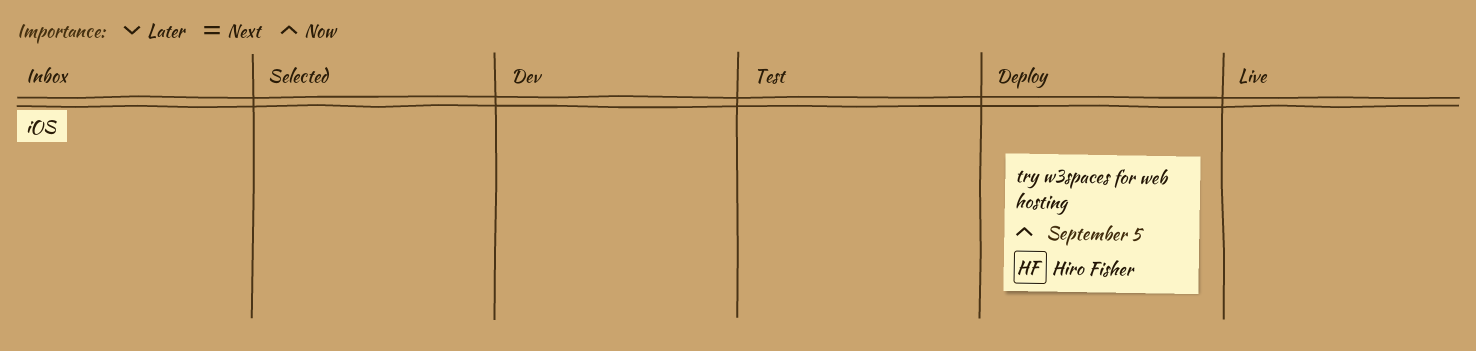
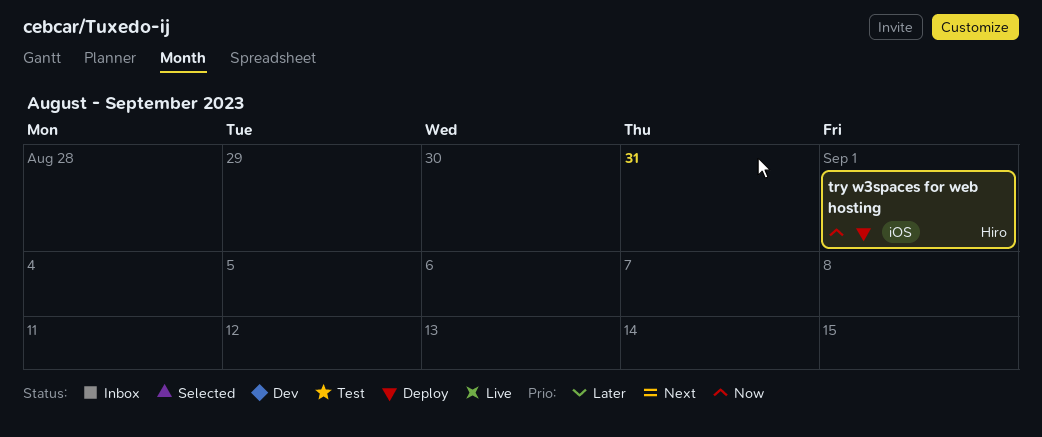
try w3spaces for web hosting, due: Sep 5 -> Sep 1

